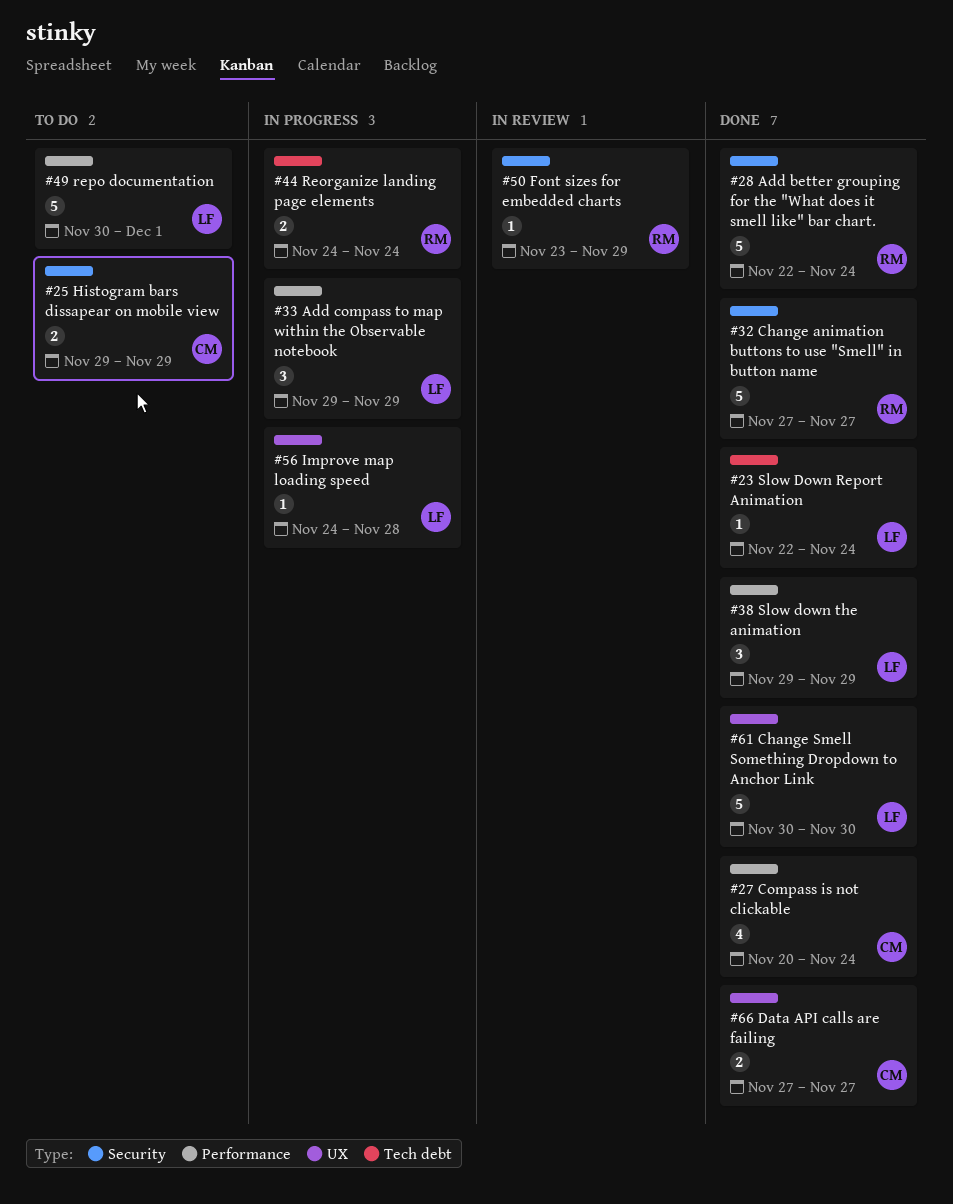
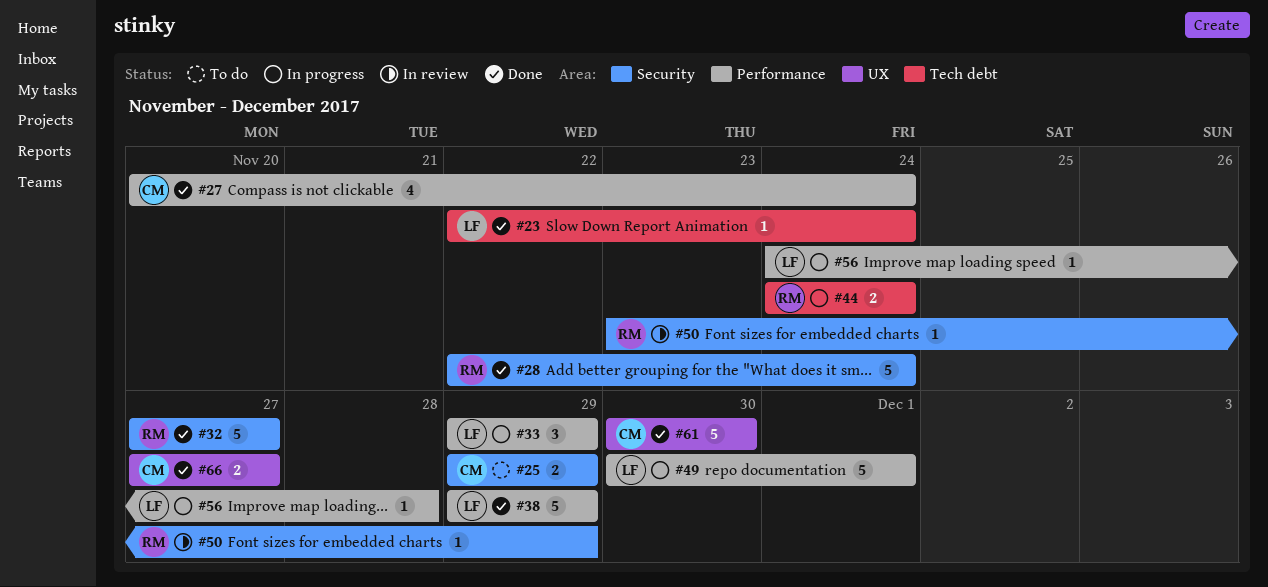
#38, estimate: 3 -> 5
#49, status: To do -> In progress
#56, label: UX -> Performance
#61, owner: LF -> CM

